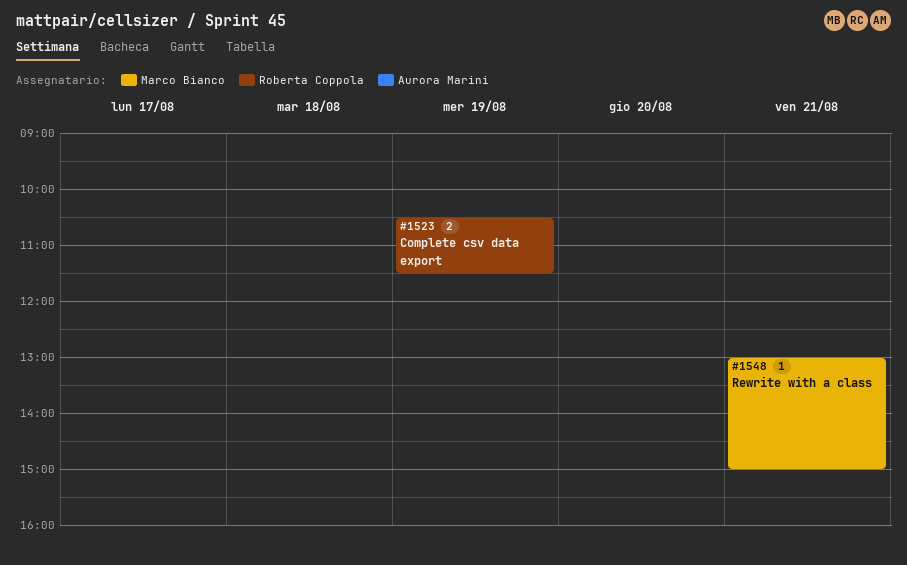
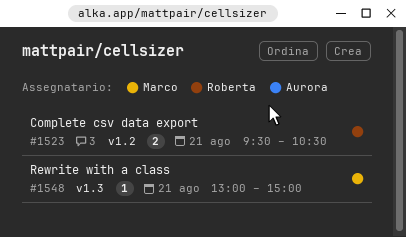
#1523, day: Aug 19 -> Aug 21
#1523, begins: 10:30 -> 09:30
#1523, ends: 11:30 -> 10:30

